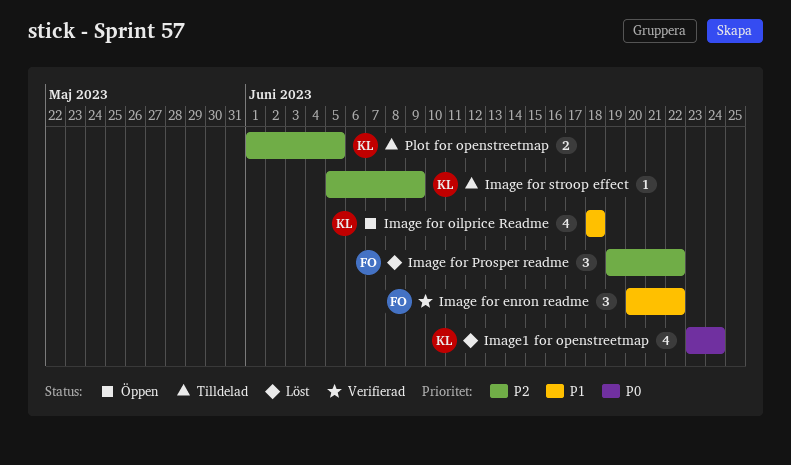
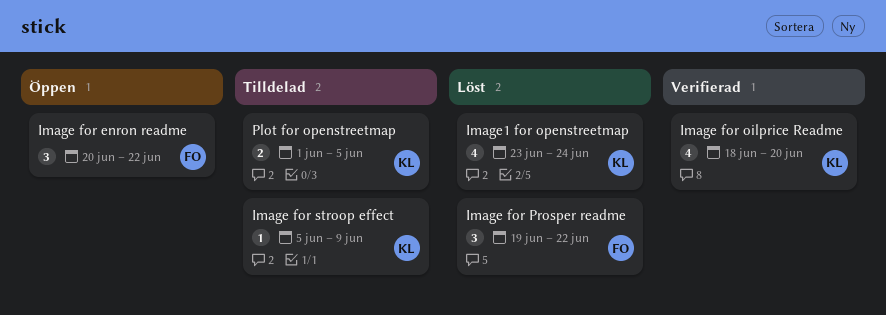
Image for enron readme, status: Verifierad -> Öppen
Image for oilprice Readme, status: Öppen -> Verifierad
Image for oilprice Readme, due: Jun 18 -> Jun 20

